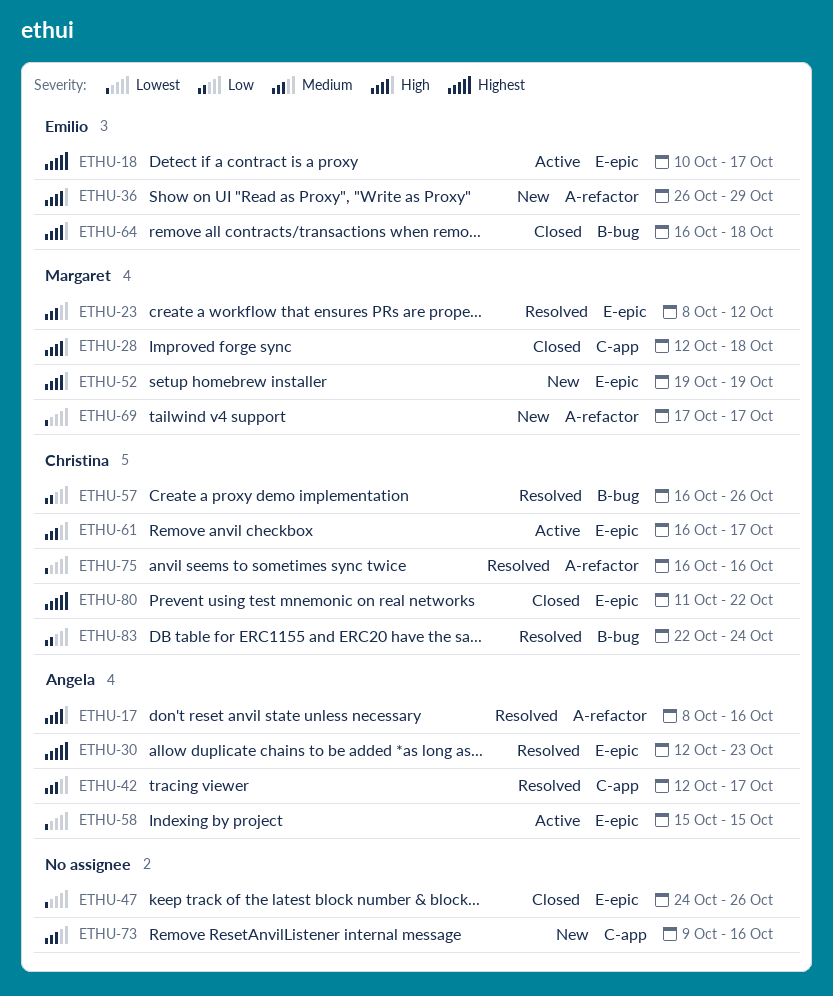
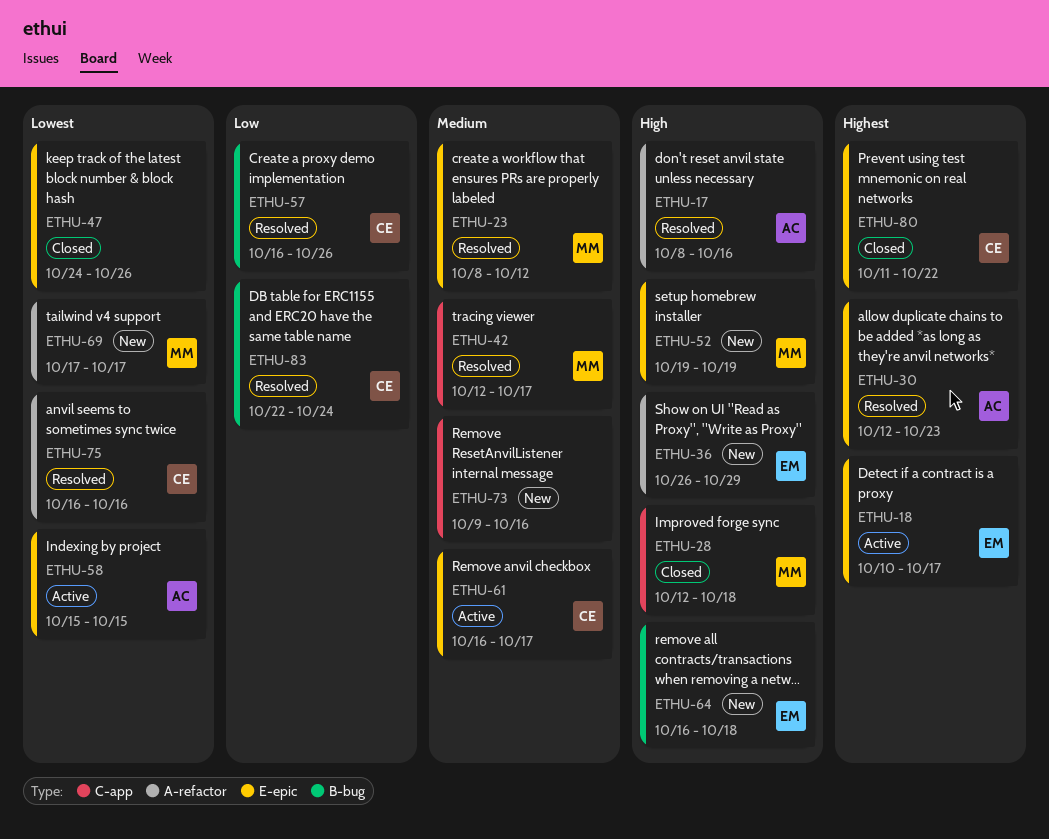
ETHU-42, owner: Angela -> Margaret
ETHU-64, status: Closed -> New

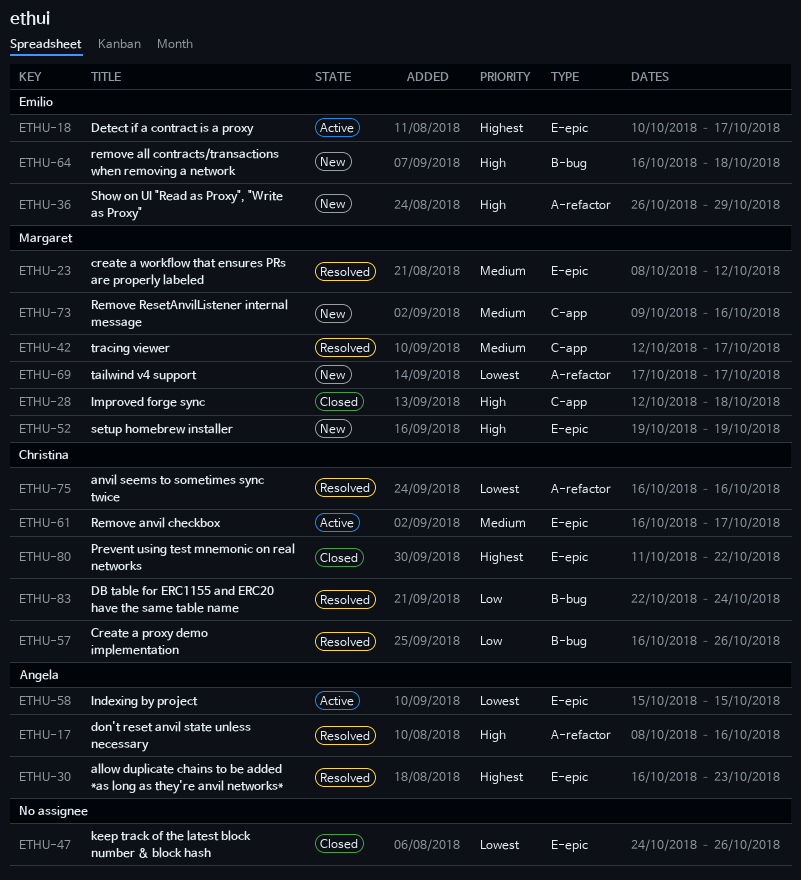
ETHU-30, start: Oct 12 -> Oct 16
ETHU-73, owner: none -> Margaret

